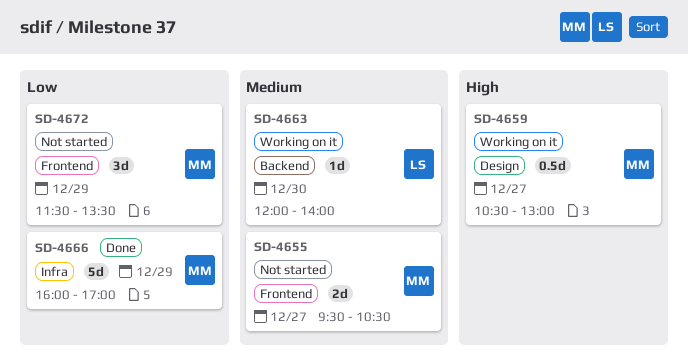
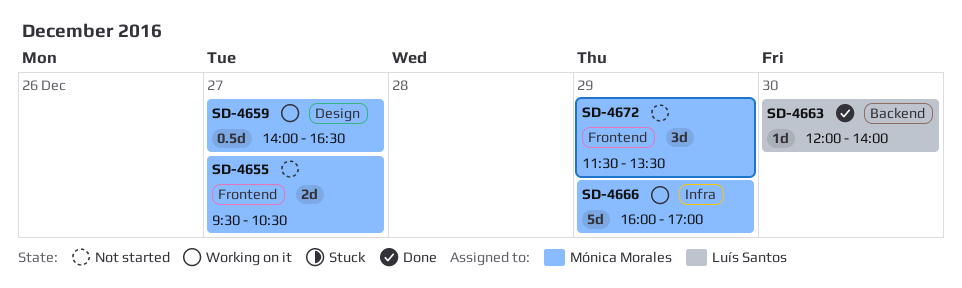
SD-4659, begins: 10:30 -> 14:00
SD-4659, ends: 13:00 -> 16:30
SD-4663, status: Working on it -> Done
SD-4666, status: Done -> Working on it

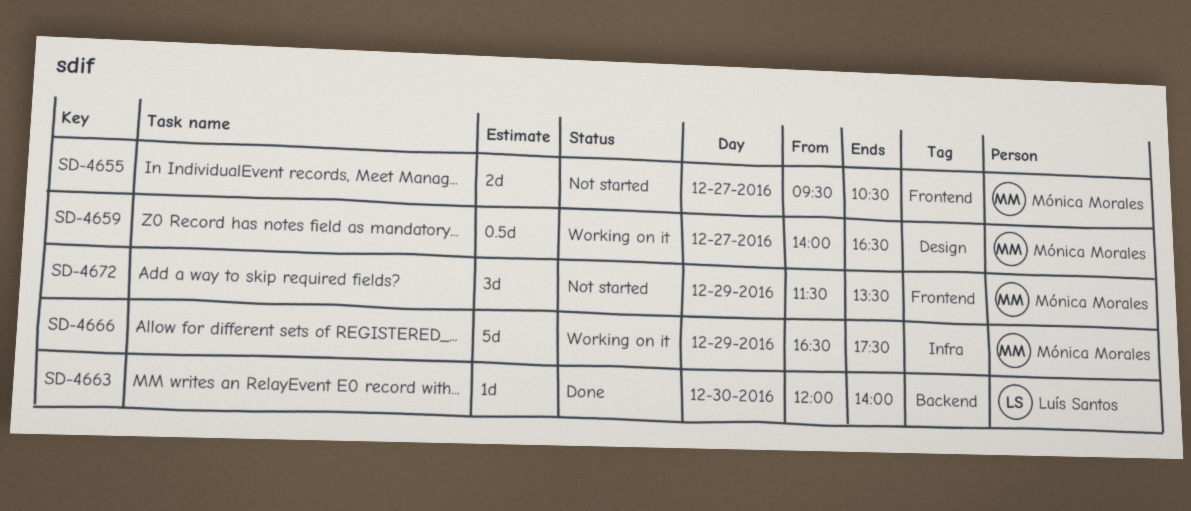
SD-4666, begins: 16:00 -> 16:30
SD-4666, ends: 17:00 -> 17:30

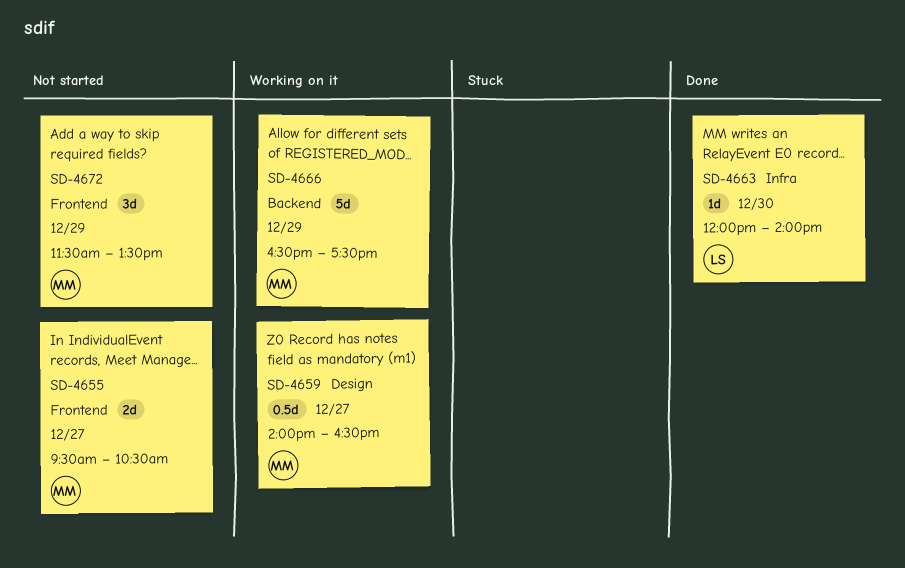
SD-4663, label: Backend -> Infra
SD-4666, label: Infra -> Backend

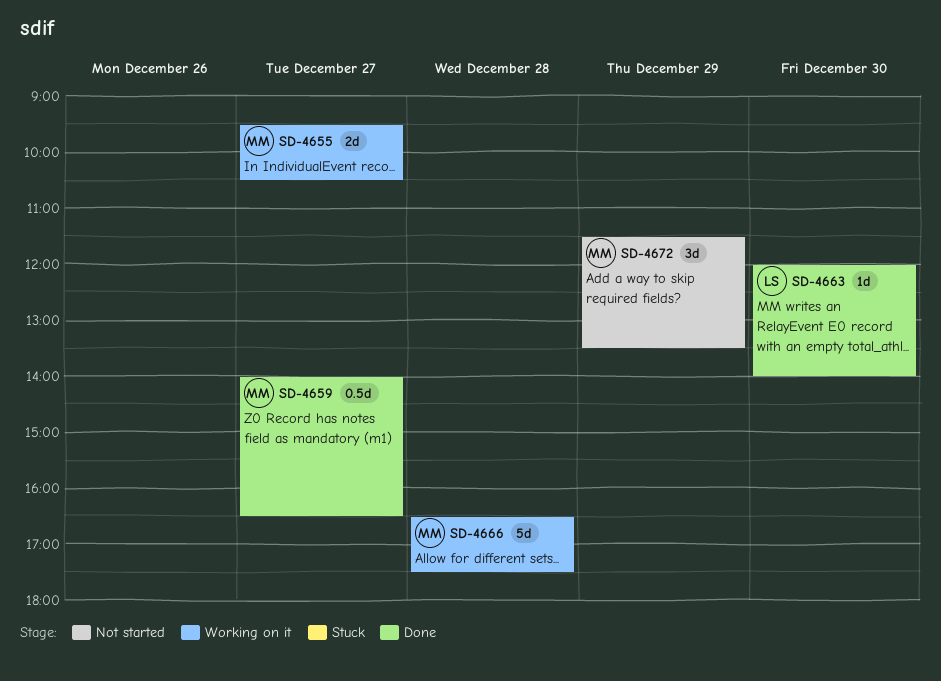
SD-4655, status: Not started -> Working on it
SD-4659, status: Working on it -> Done
SD-4666, day: Dec 29 -> Dec 28

